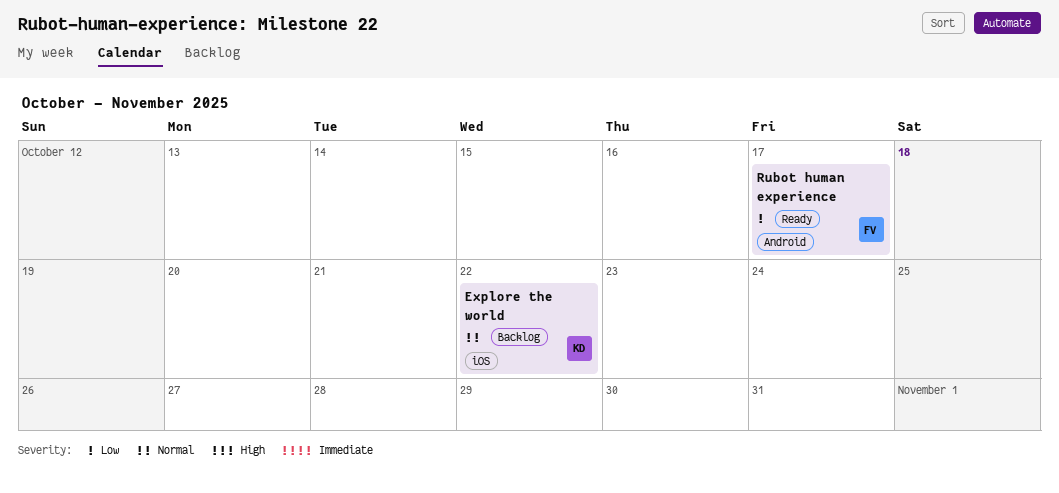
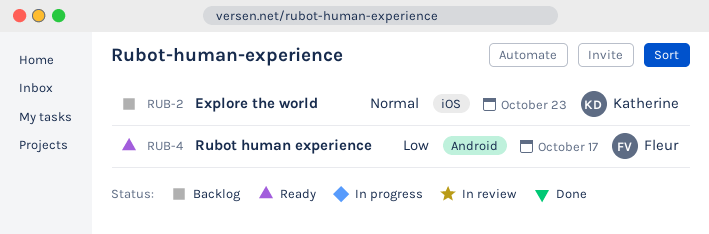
Explore the world, due: Oct 22 -> Oct 23

